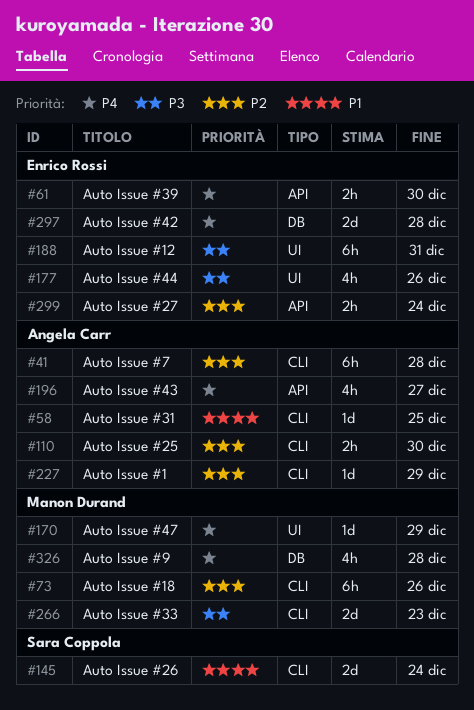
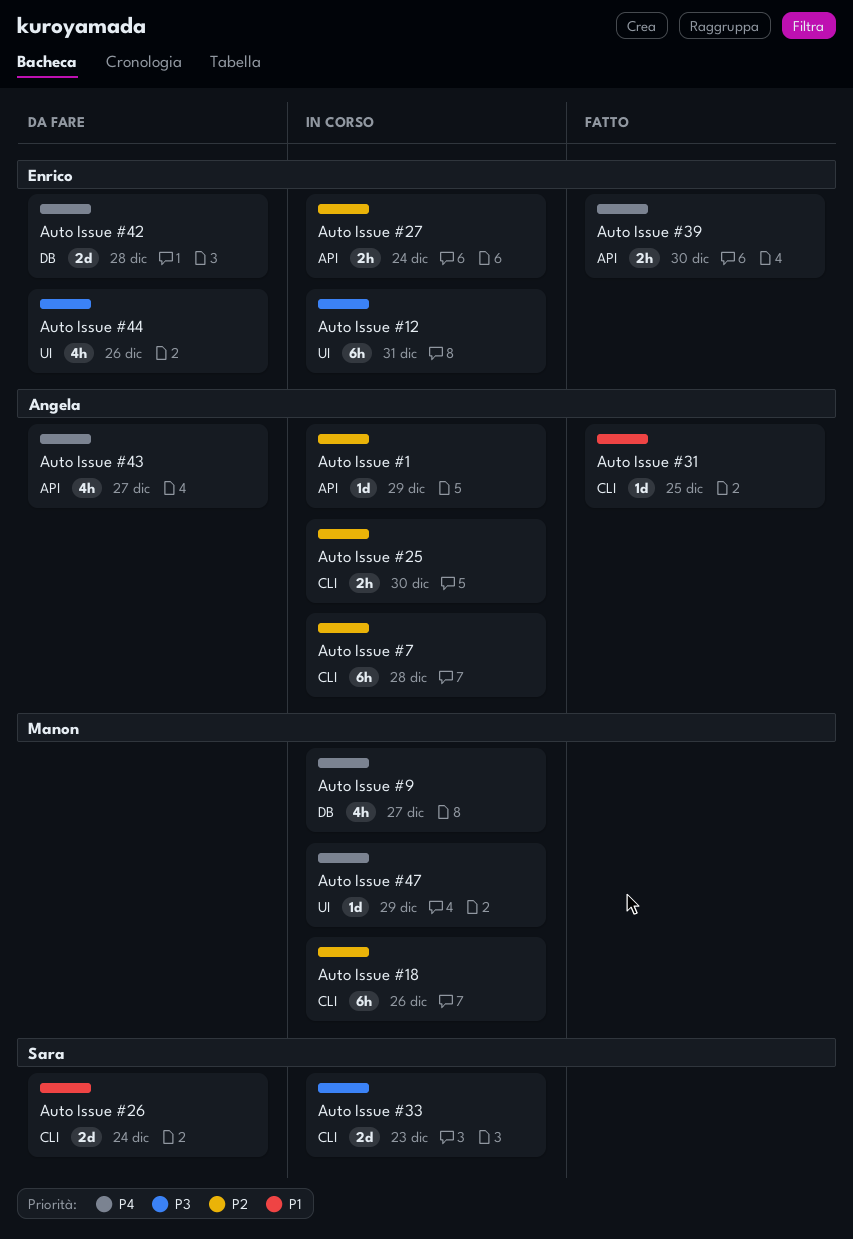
Auto Issue #1, label: CLI -> API
Auto Issue #33, owner: Manon Durand -> Sara Coppola
Auto Issue #9, due: Dec 28 -> Dec 27

